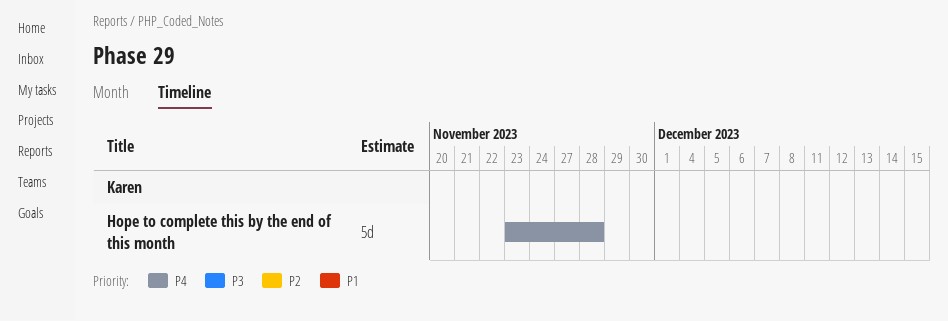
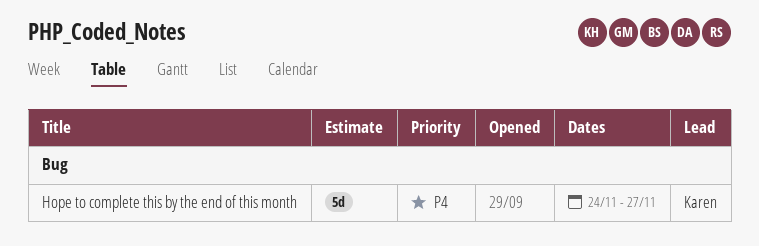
Hope to complete this by the end of this month, start: Nov 23 -> Nov 24
Hope to complete this by the end of this month, due: Nov 28 -> Nov 27

